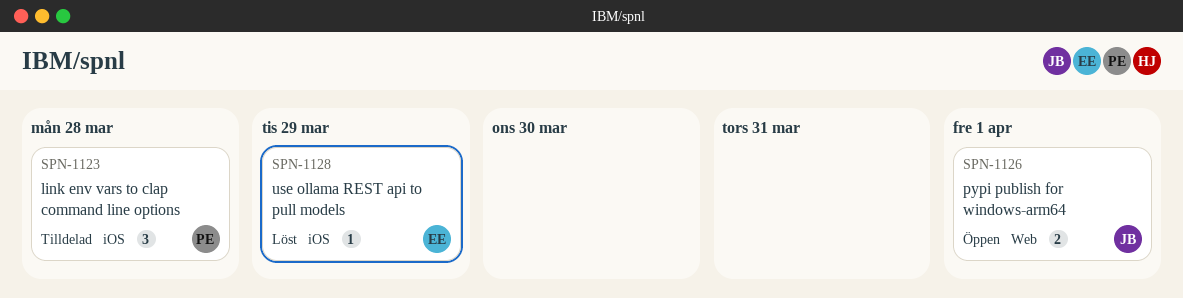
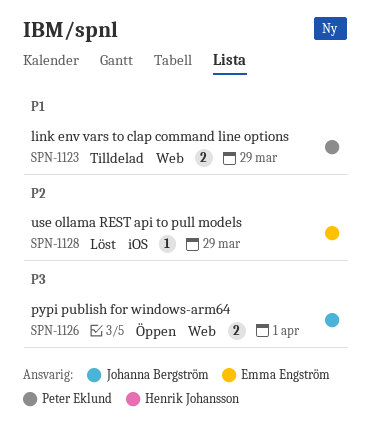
SPN-1123, label: iOS -> Web
SPN-1123, estimate: 3 -> 2
SPN-1123, due: Mar 28 -> Mar 29

